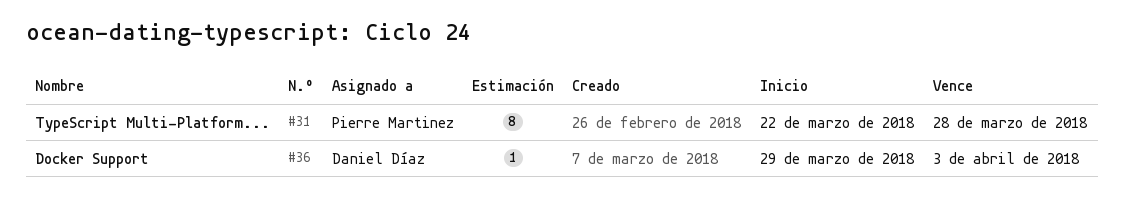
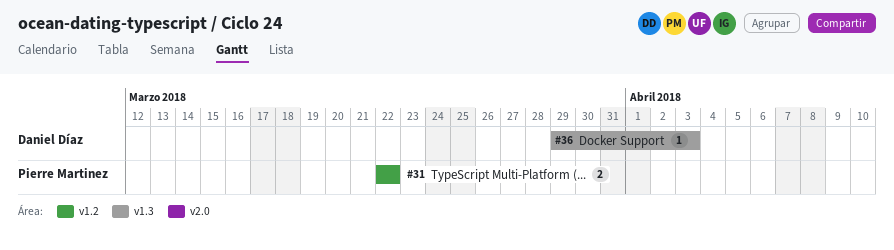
#31, estimate: 8 -> 2
#31, due: Mar 28 -> Mar 22

